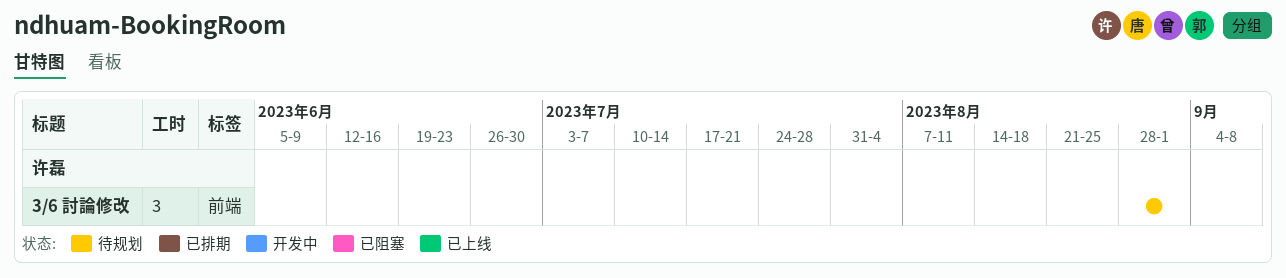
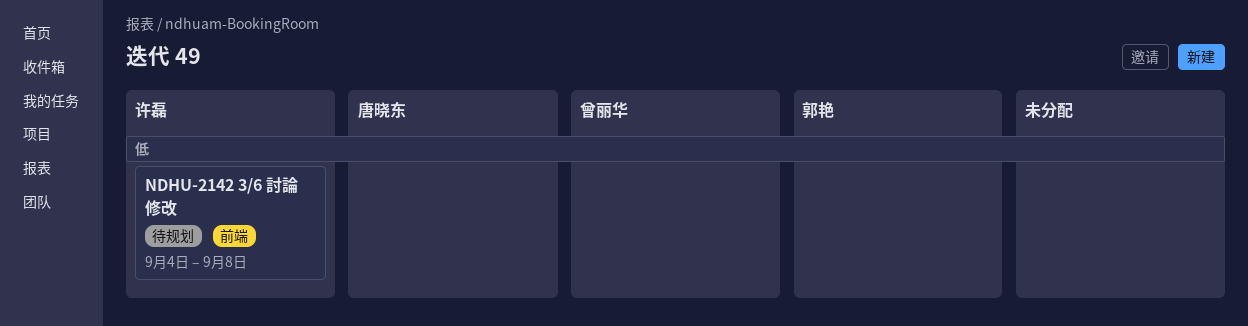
3/6 討論修改, start: Aug 28 -> Sep 4
3/6 討論修改, due: Sep 1 -> Sep 8

